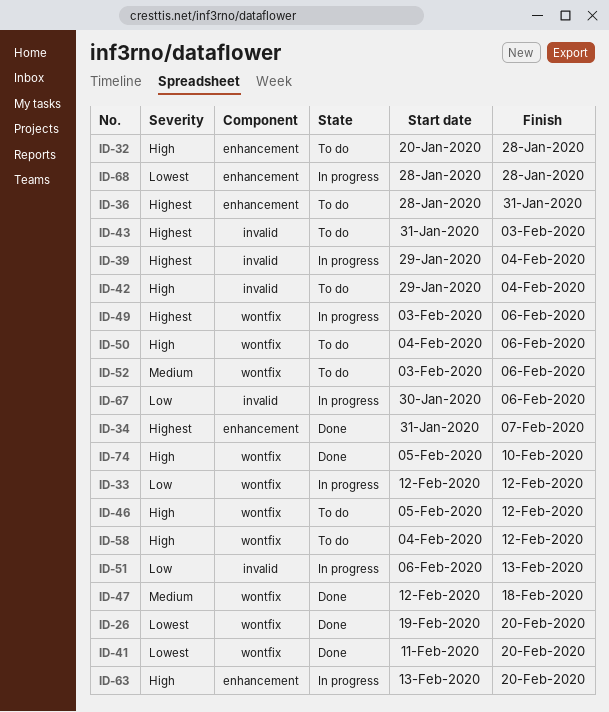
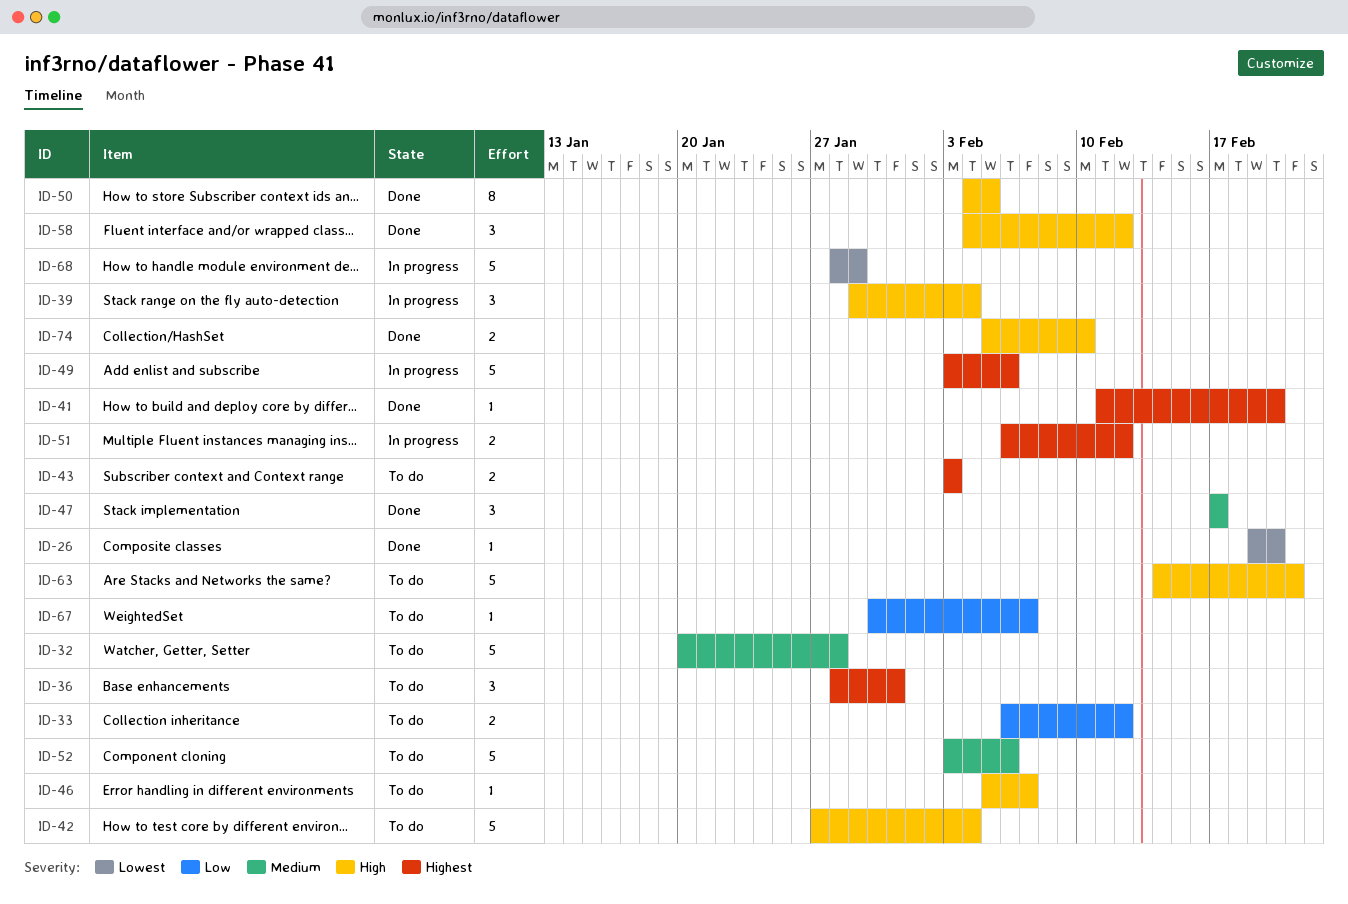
ID-32, priority: High -> Medium
ID-33, status: In progress -> To do
ID-33, start: Feb 12 -> Feb 6
ID-34: present -> none
ID-39, priority: Highest -> High
ID-41, priority: Lowest -> Highest
ID-42, start: Jan 29 -> Jan 27
ID-43, start: Jan 31 -> Feb 3
ID-46, due: Feb 12 -> Feb 7
ID-47, start: Feb 12 -> Feb 17
ID-47, due: Feb 18 -> Feb 17
ID-50, status: To do -> Done
ID-50, due: Feb 6 -> Feb 5
ID-51, priority: Low -> Highest
ID-51, due: Feb 13 -> Feb 12
ID-58, status: To do -> Done
ID-63, status: In progress -> To do
ID-63, start: Feb 13 -> Feb 14
ID-63, due: Feb 20 -> Feb 21
ID-67, status: In progress -> To do
ID-67, due: Feb 6 -> Feb 7
ID-68, due: Jan 28 -> Jan 29

